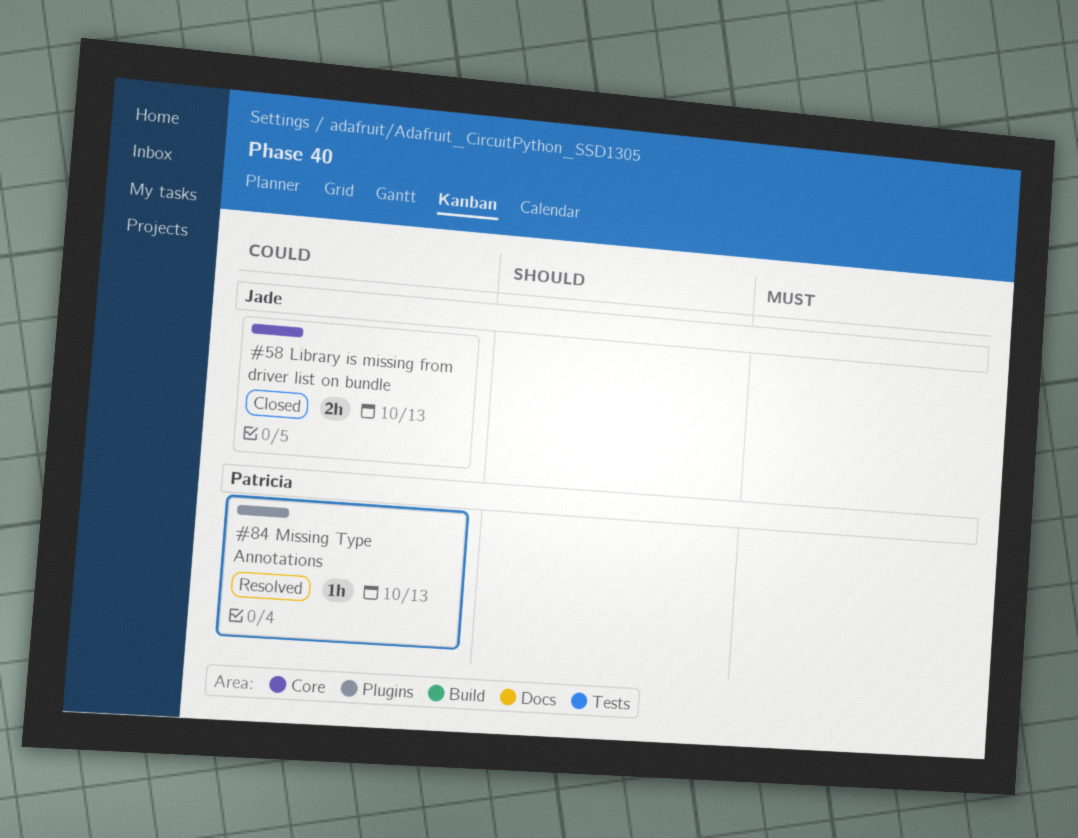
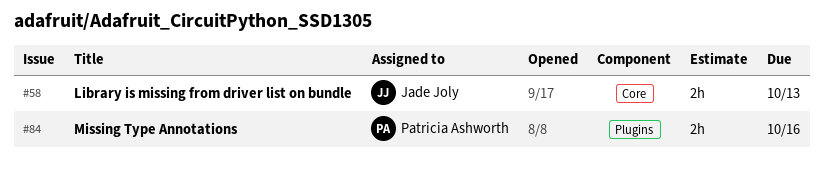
#84, estimate: 1h -> 2h
#84, due: Oct 13 -> Oct 16

